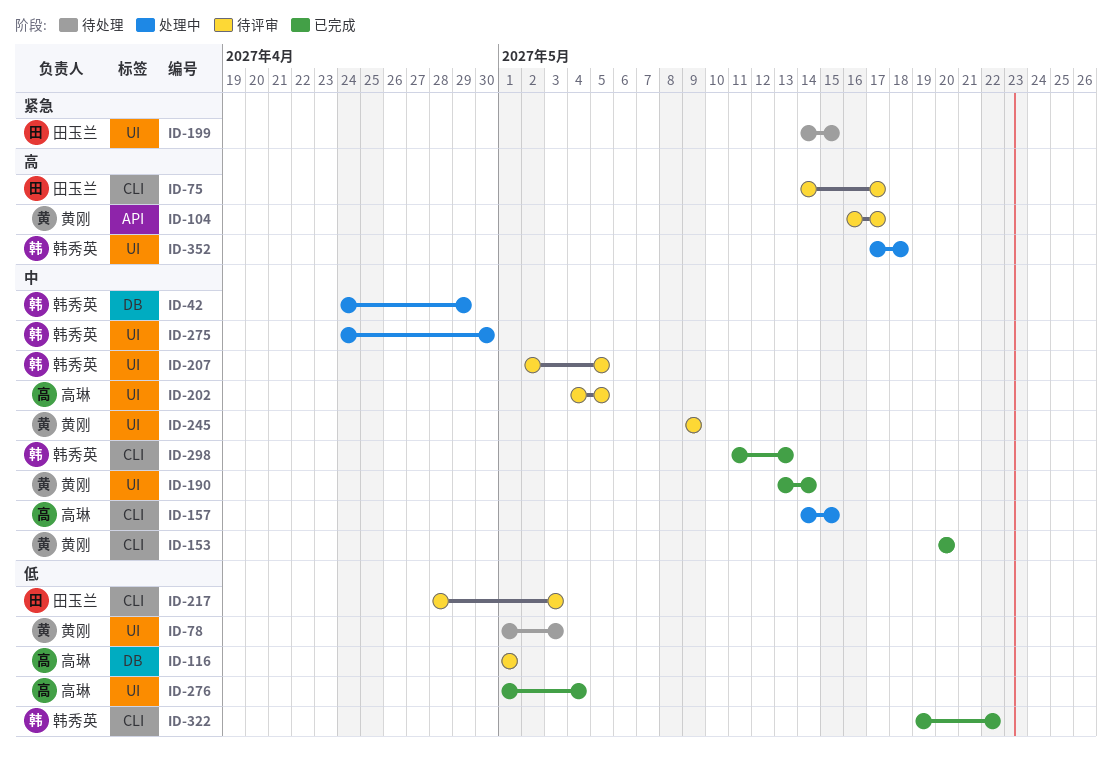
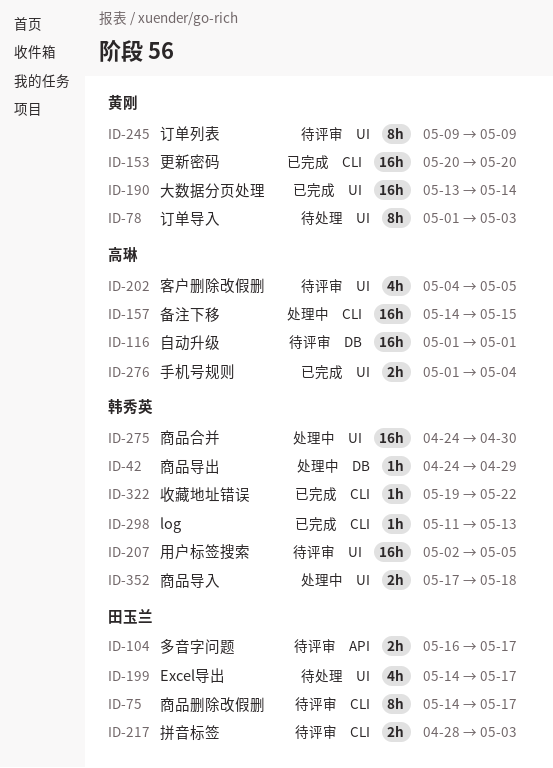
ID-104, owner: 黄刚 -> 田玉兰
ID-199, due: May 15 -> May 17

